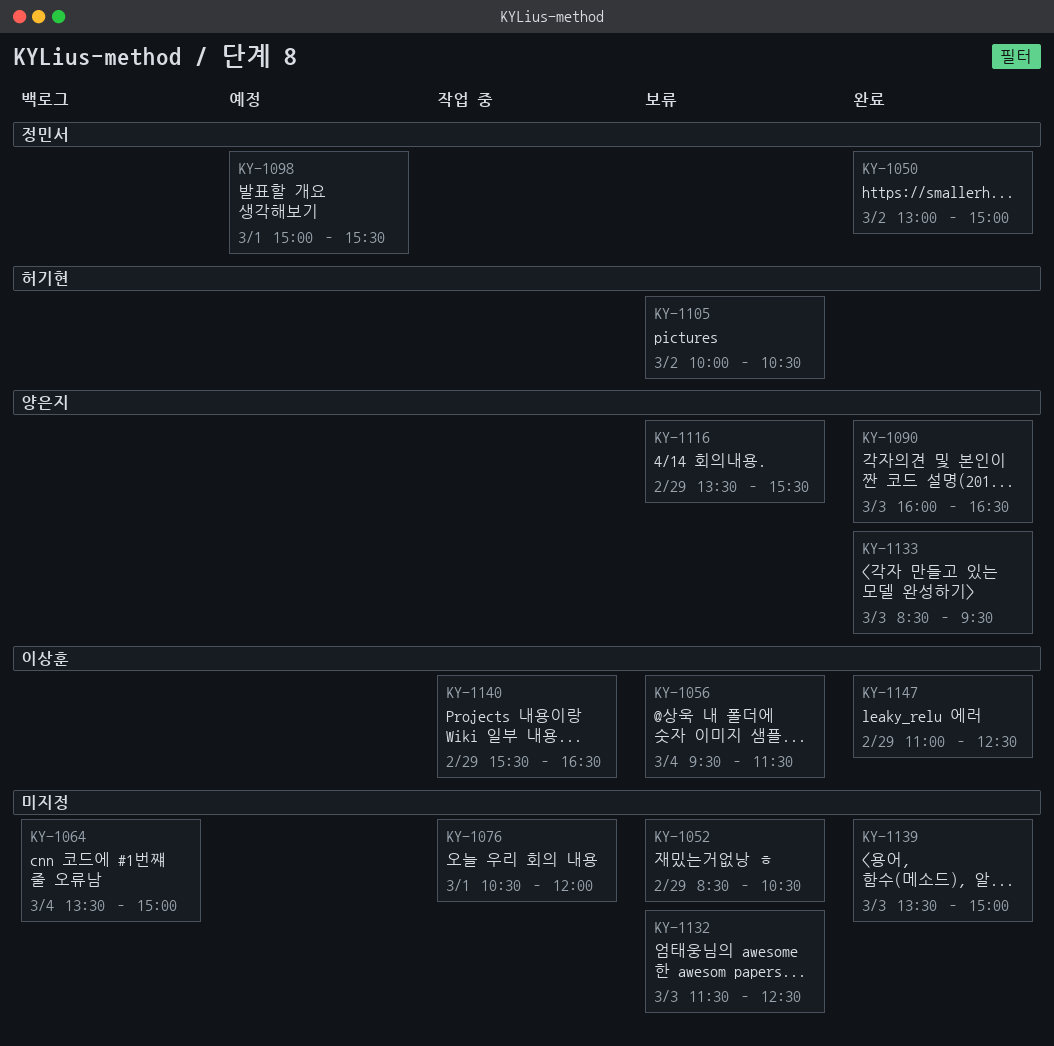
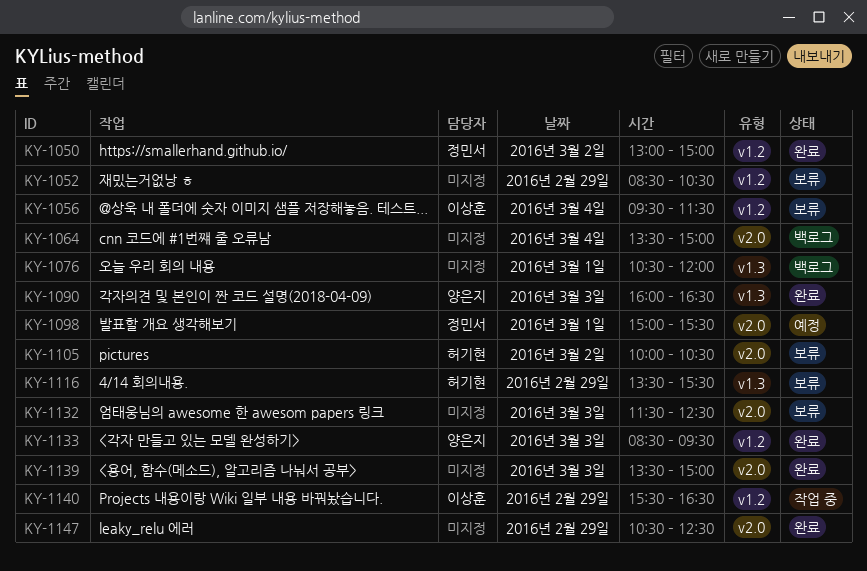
KY-1076, status: 작업 중 -> 백로그
KY-1116, owner: 양은지 -> 허기현
KY-1147, owner: 이상훈 -> none
KY-1147, begins: 11:00 -> 10:30

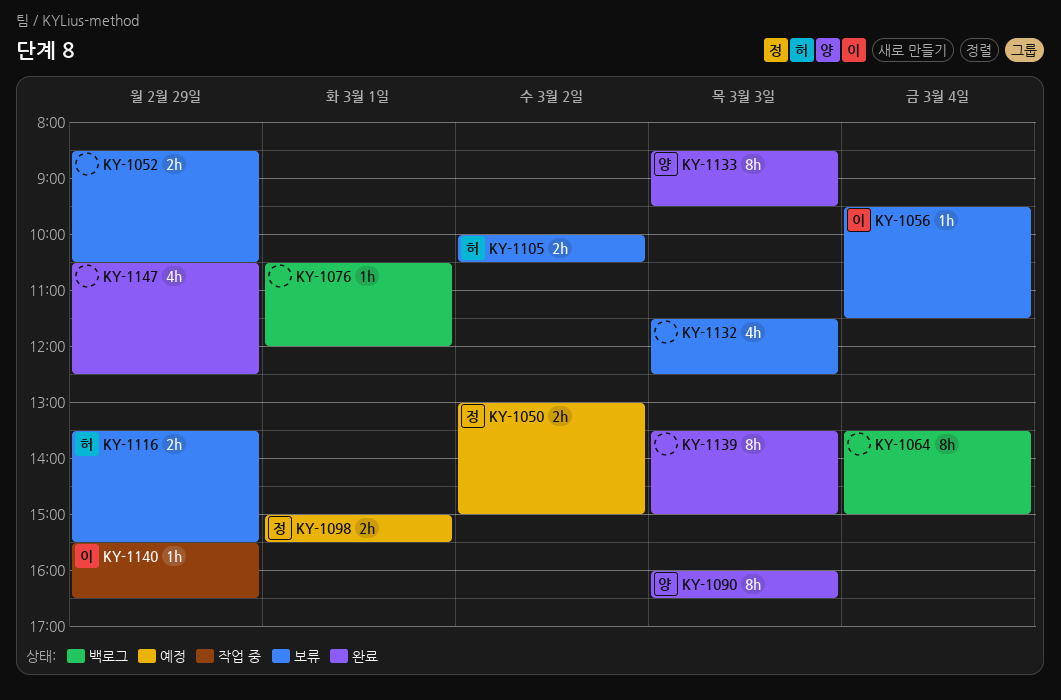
KY-1050, status: 완료 -> 예정

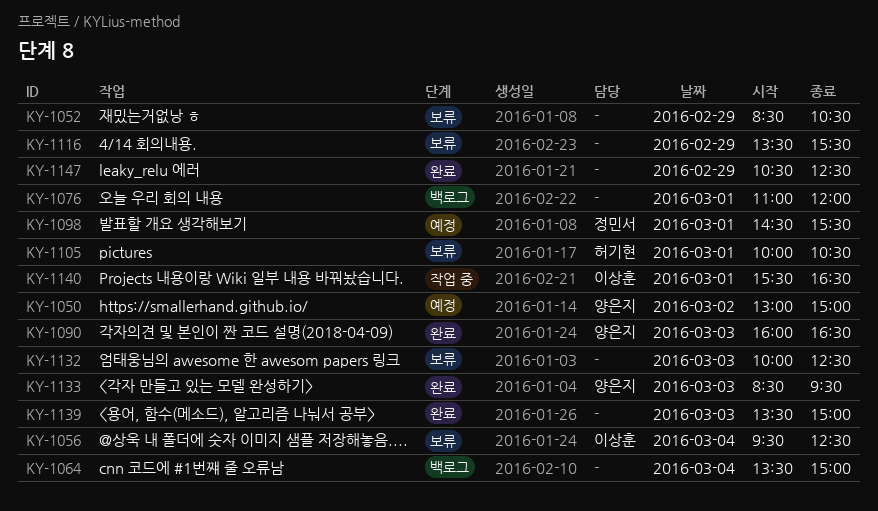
KY-1050, owner: 정민서 -> 양은지
KY-1056, ends: 11:30 -> 12:30
KY-1076, begins: 10:30 -> 11:00
KY-1098, begins: 15:00 -> 14:30
KY-1105, day: Mar 2 -> Mar 1
KY-1116, owner: 허기현 -> none
KY-1132, begins: 11:30 -> 10:00
KY-1140, day: Feb 29 -> Mar 1

